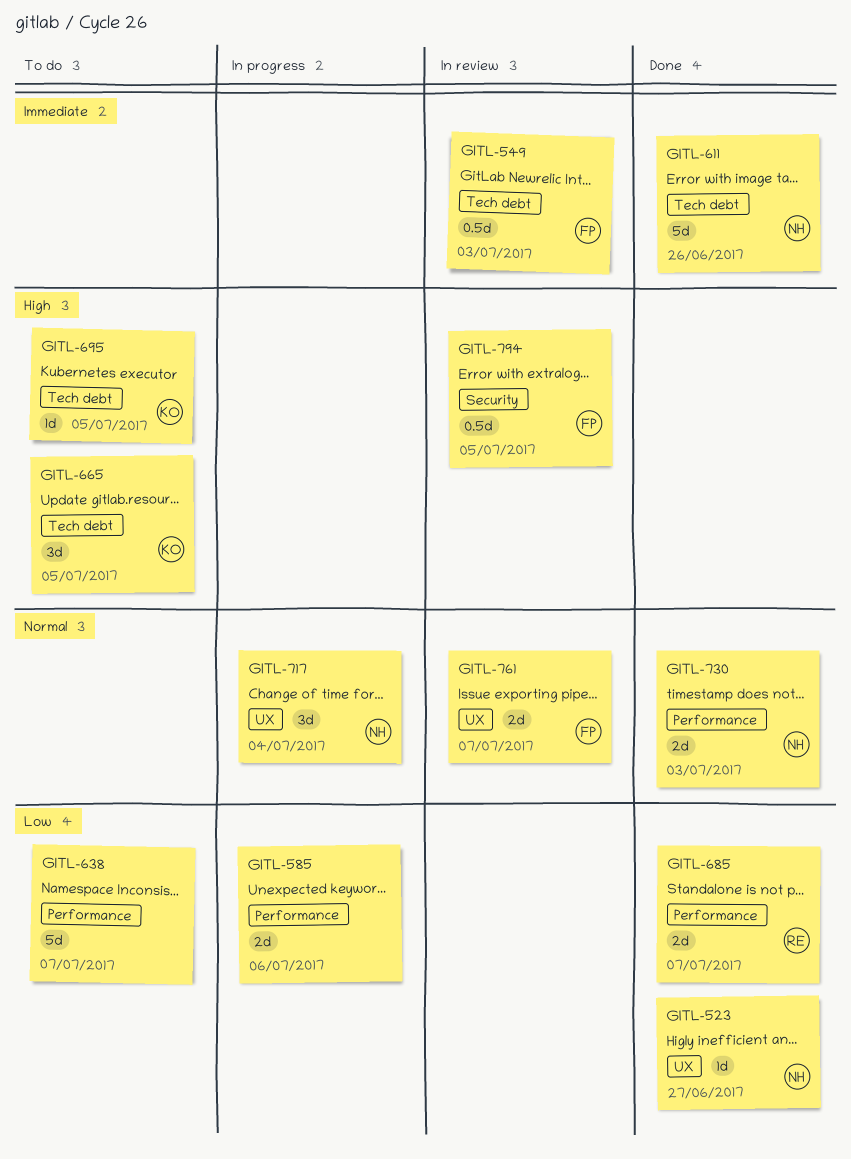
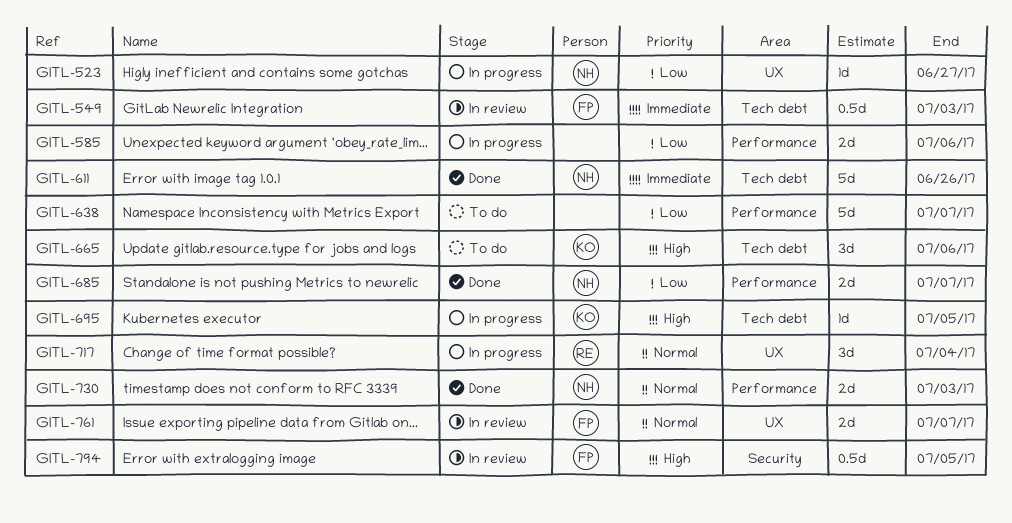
GITL-523, status: Done -> In progress
GITL-665, due: Jul 5 -> Jul 6
GITL-685, owner: RE -> NH
GITL-695, status: To do -> In progress
GITL-717, owner: NH -> RE

